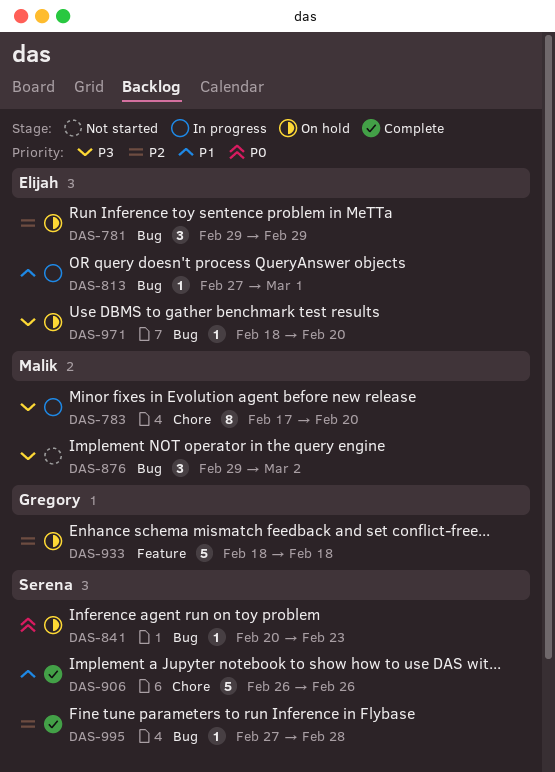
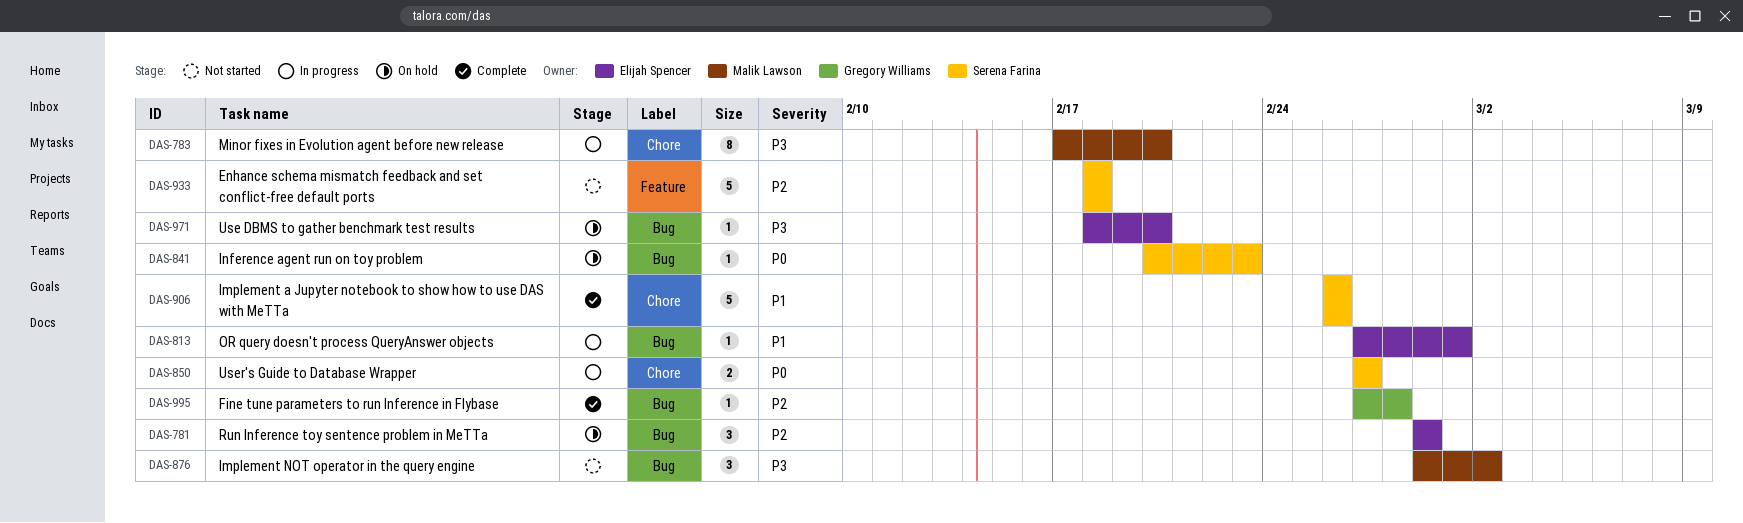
DAS-850: none -> present
DAS-933, status: On hold -> Not started
DAS-933, owner: Gregory Williams -> Serena Farina
DAS-995, owner: Serena Farina -> Gregory Williams

